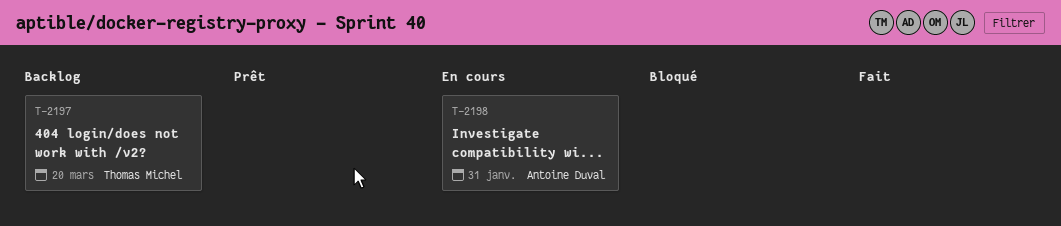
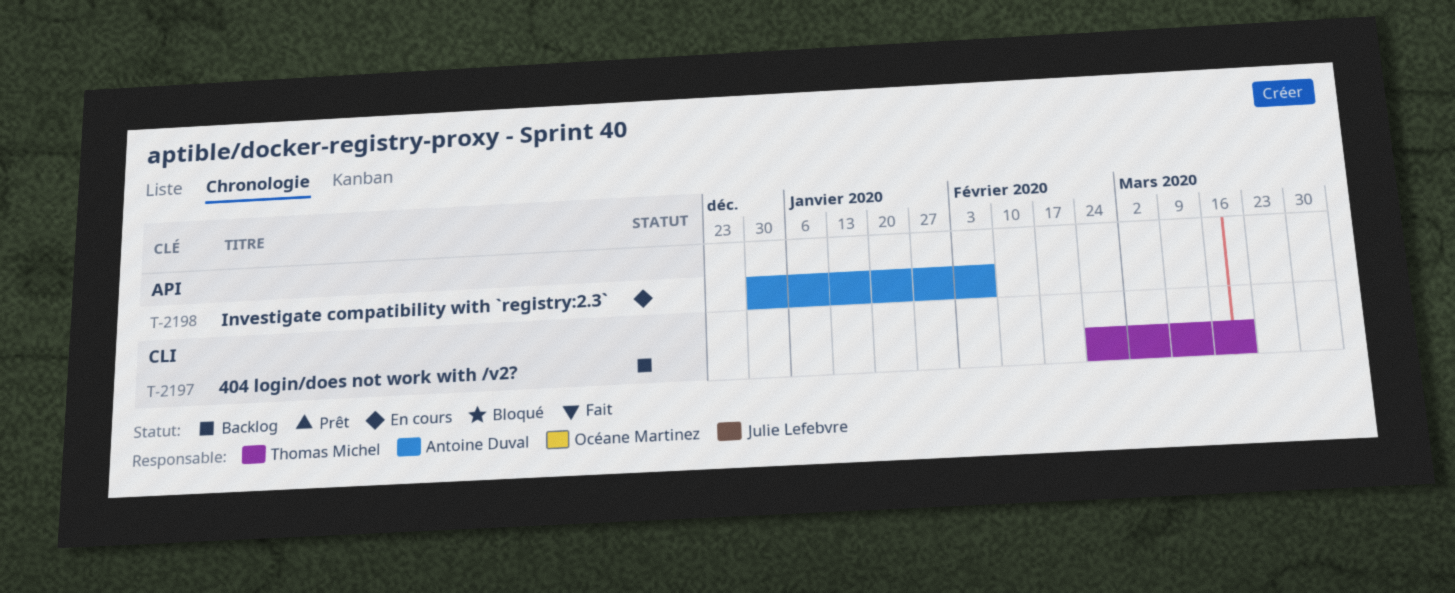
T-2198, due: Jan 31 -> Feb 7

